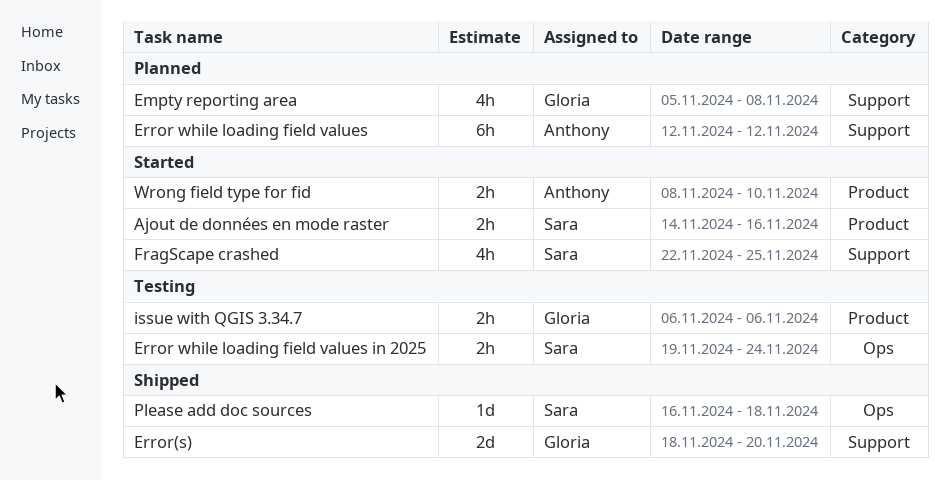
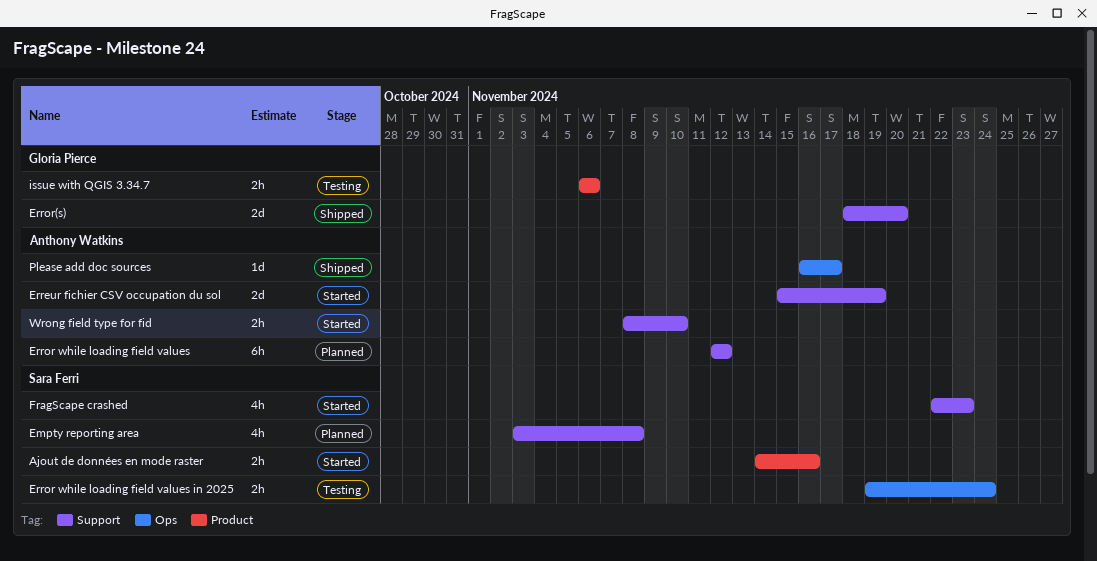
Empty reporting area, owner: Gloria Pierce -> Sara Ferri
Empty reporting area, start: Nov 5 -> Nov 3
Erreur fichier CSV occupation du sol: none -> present
FragScape crashed, due: Nov 25 -> Nov 23
Please add doc sources, owner: Sara Ferri -> Anthony Watkins
Please add doc sources, due: Nov 18 -> Nov 17
Wrong field type for fid, label: Product -> Support

